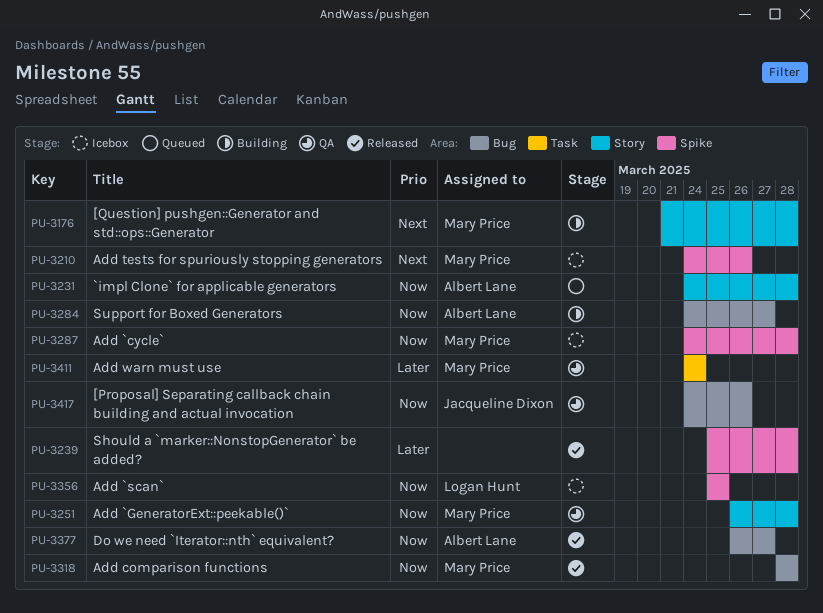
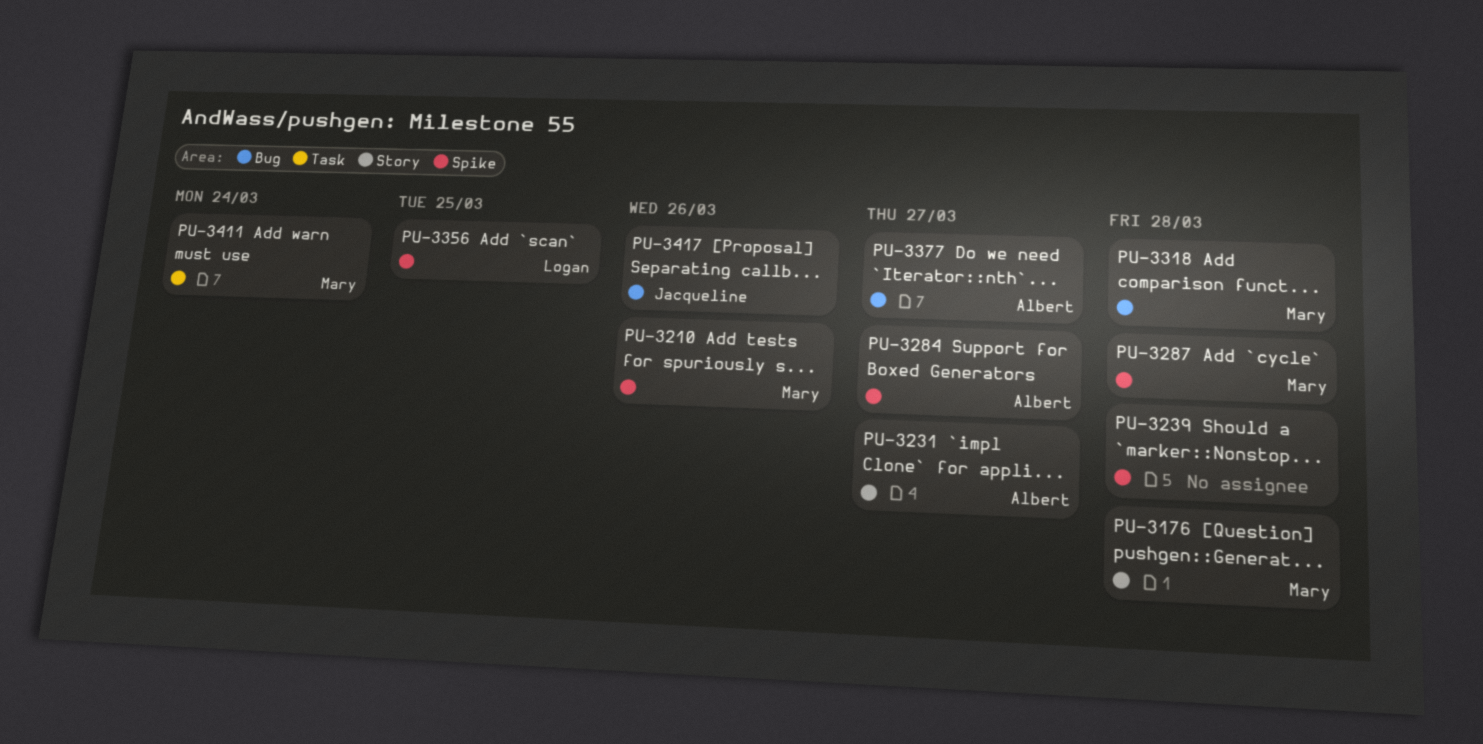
PU-3231, due: Mar 28 -> Mar 27
PU-3251: present -> none
PU-3284, label: Bug -> Spike

